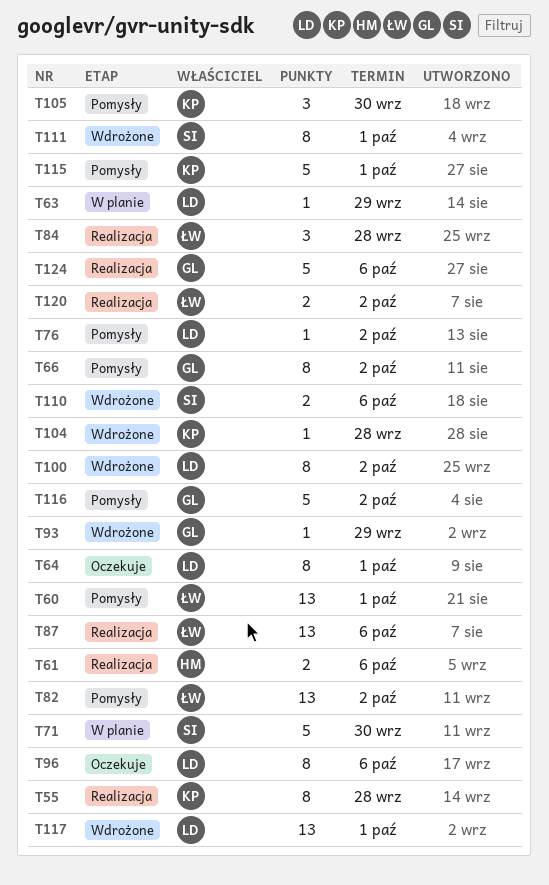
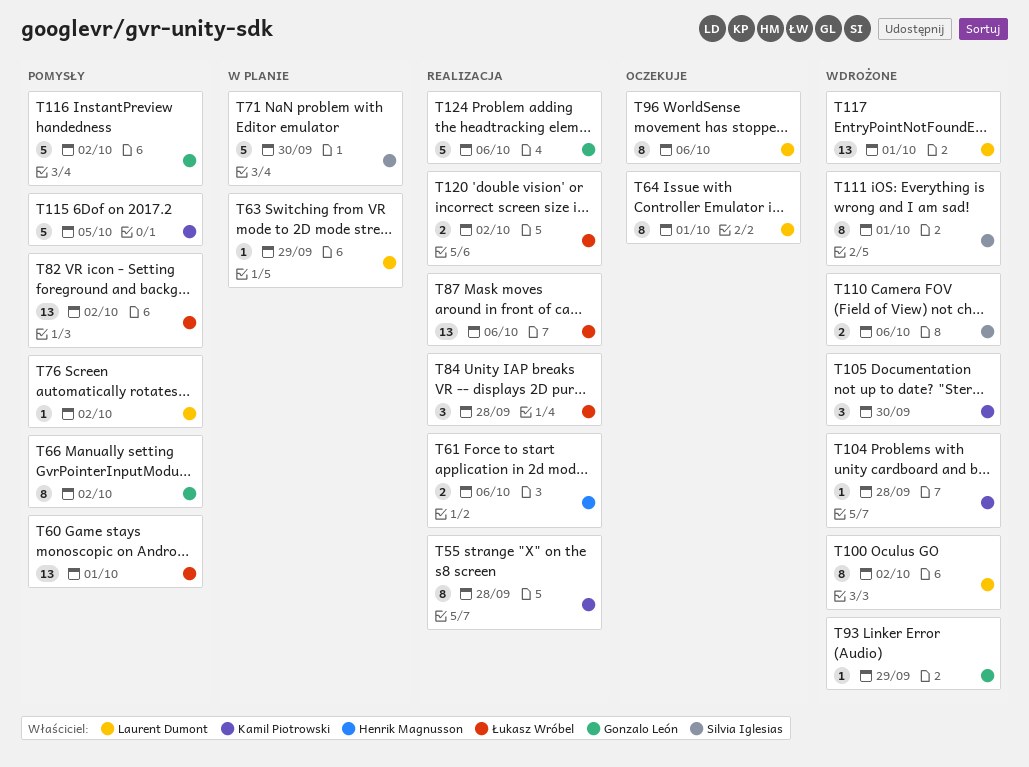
T105, status: Pomysły -> Wdrożone
T115, due: Oct 1 -> Oct 5

